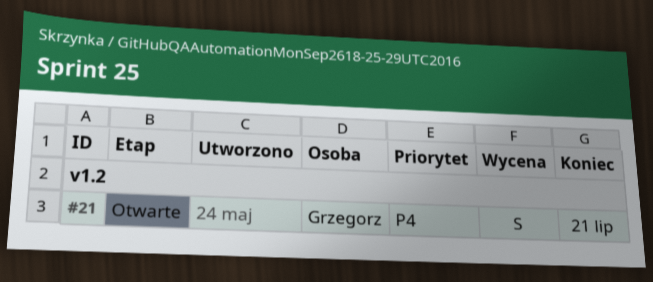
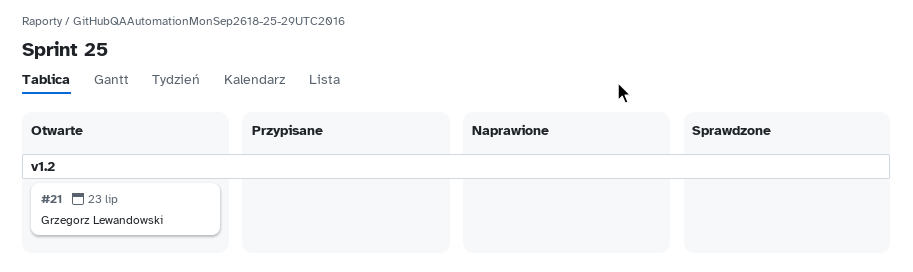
#21, due: Jul 21 -> Jul 23

